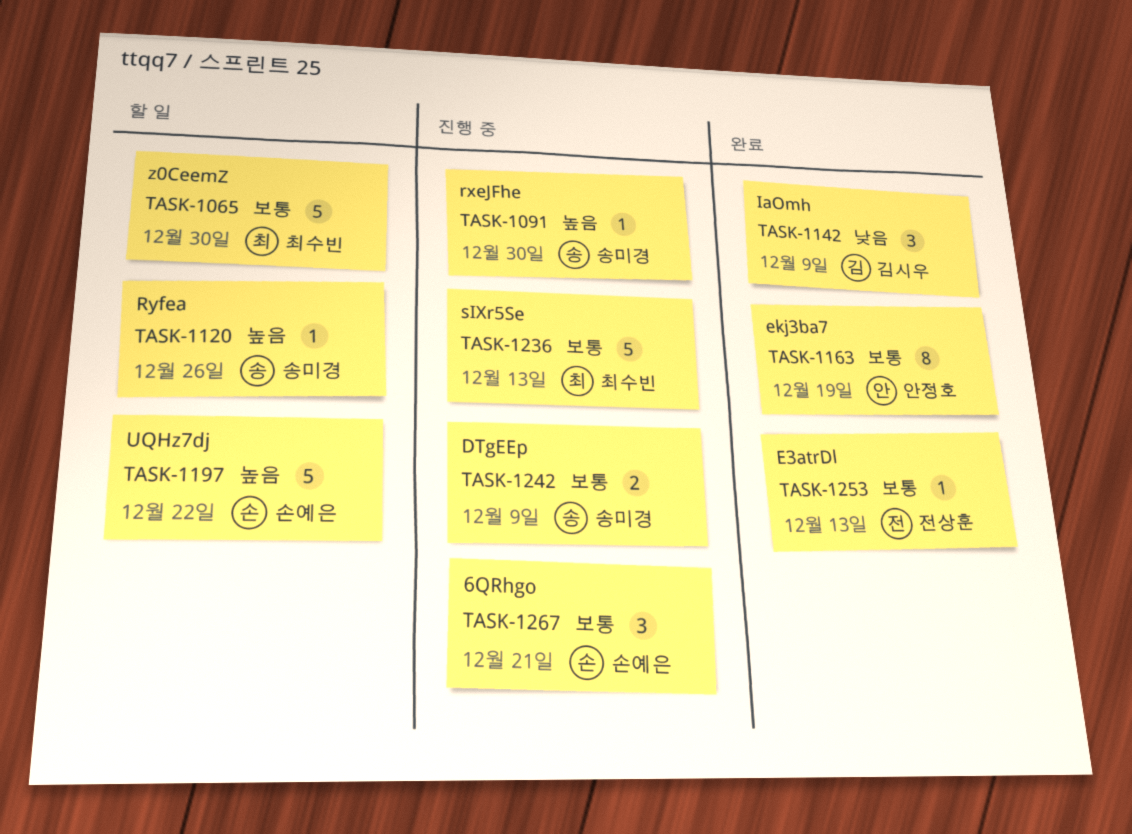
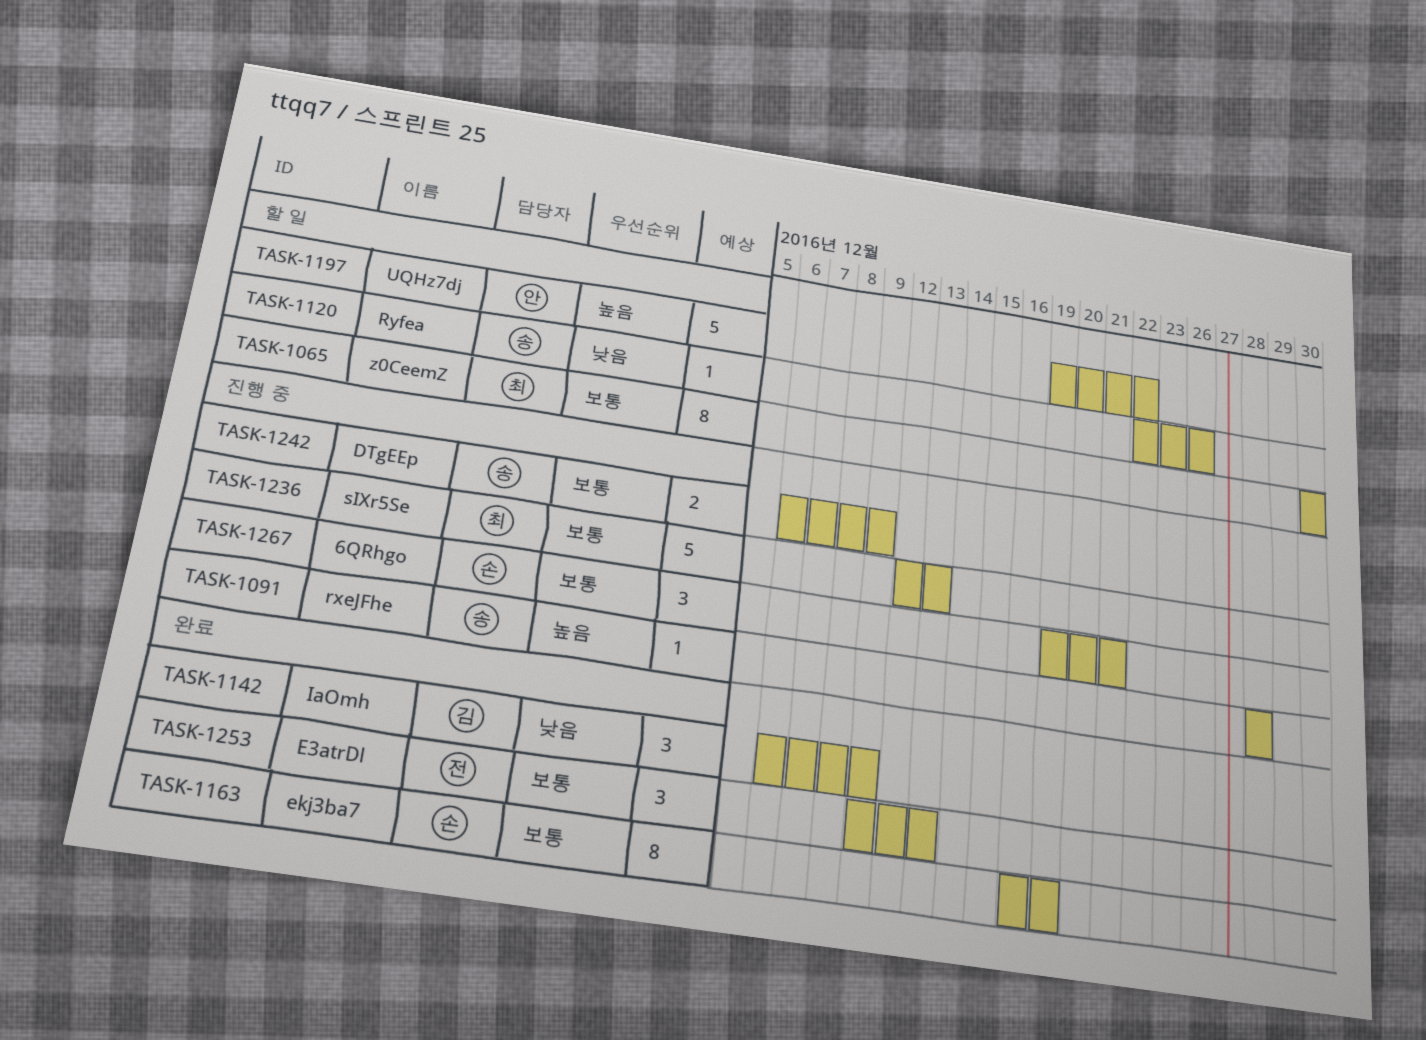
TASK-1065, estimate: 5 -> 8
TASK-1091, due: Dec 30 -> Dec 28
TASK-1120, priority: 높음 -> 낮음
TASK-1163, owner: 안정호 -> 손예은
TASK-1197, owner: 손예은 -> 안정호
TASK-1253, estimate: 1 -> 3

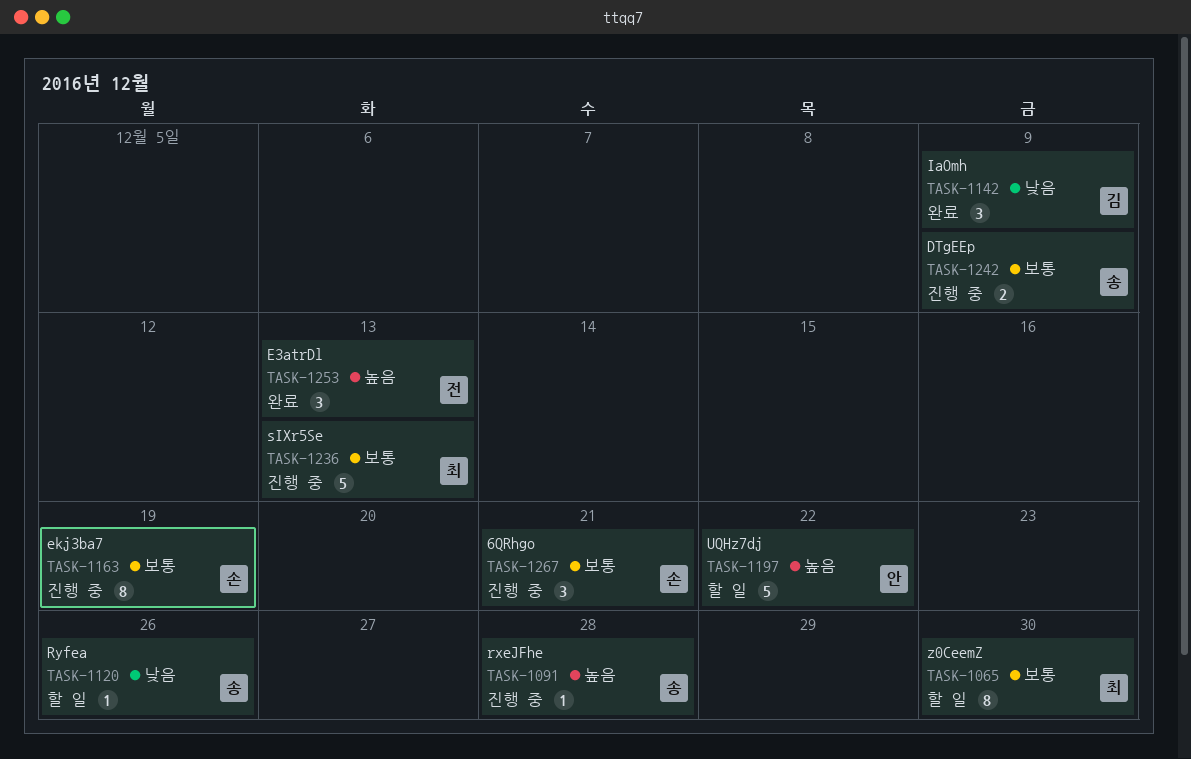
TASK-1163, status: 완료 -> 진행 중
TASK-1253, priority: 보통 -> 높음

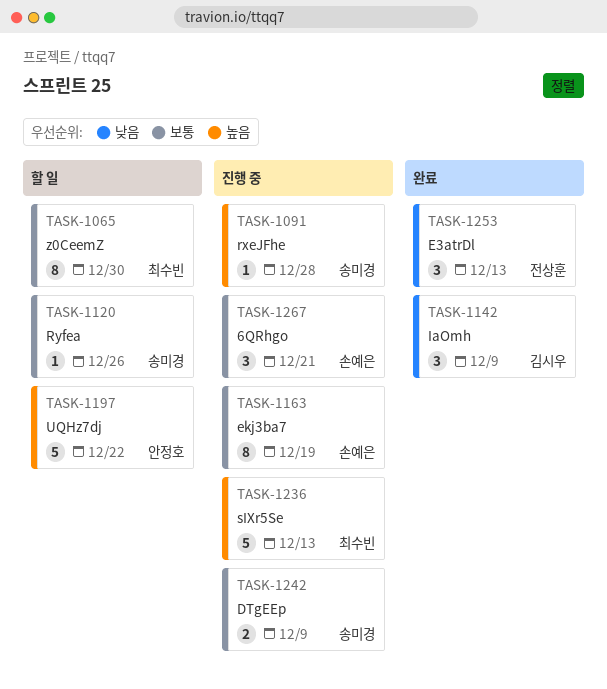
TASK-1120, priority: 낮음 -> 보통
TASK-1236, priority: 보통 -> 높음
TASK-1253, priority: 높음 -> 낮음

